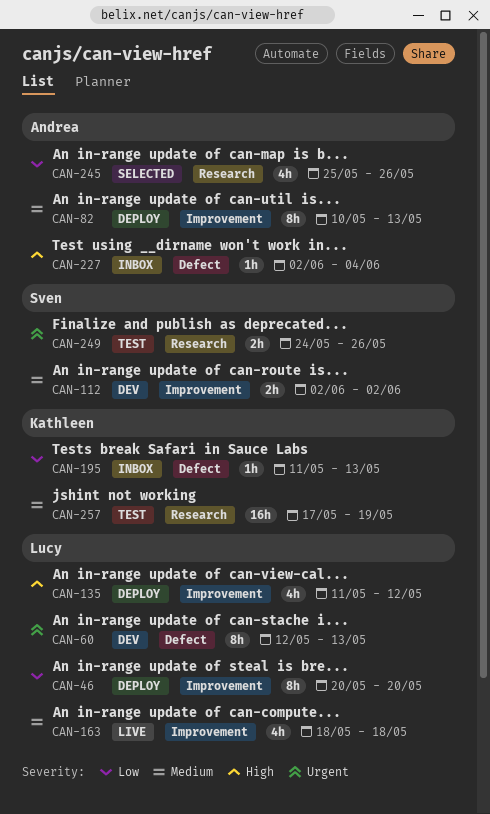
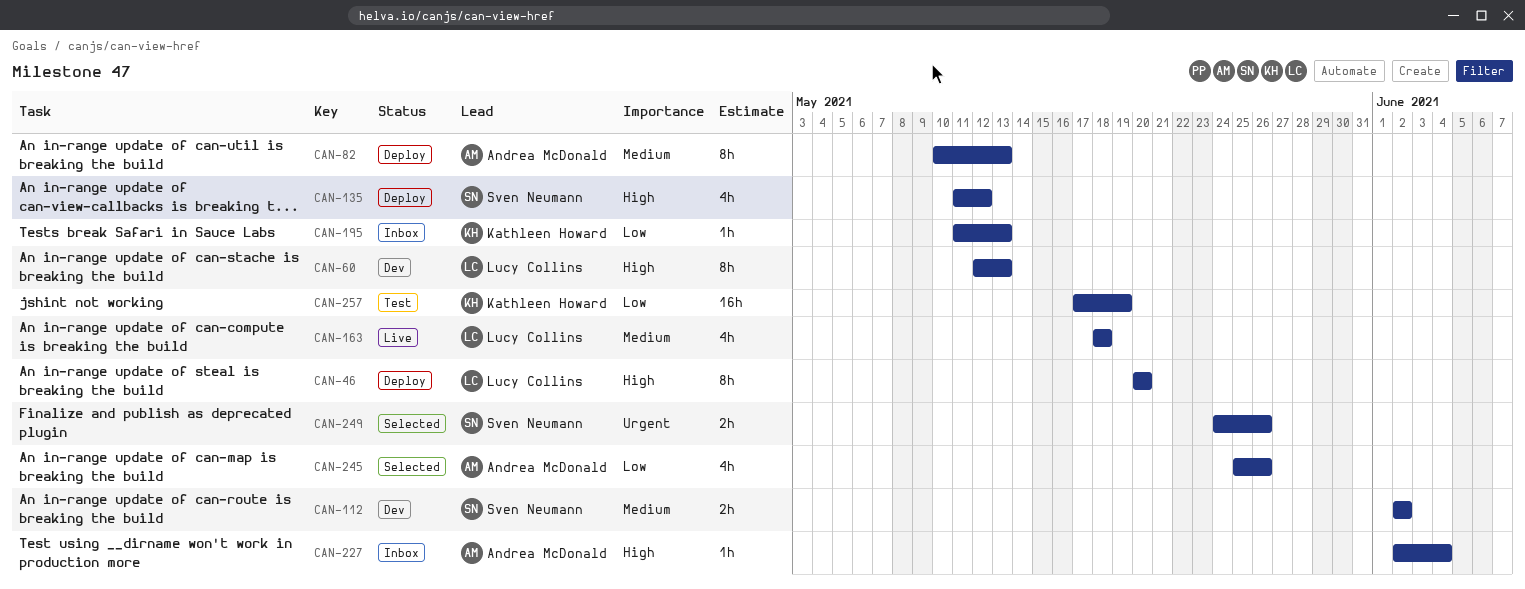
CAN-46, priority: Low -> High
CAN-60, priority: Urgent -> High
CAN-135, owner: Lucy Collins -> Sven Neumann
CAN-249, status: Test -> Selected
CAN-257, priority: Medium -> Low

